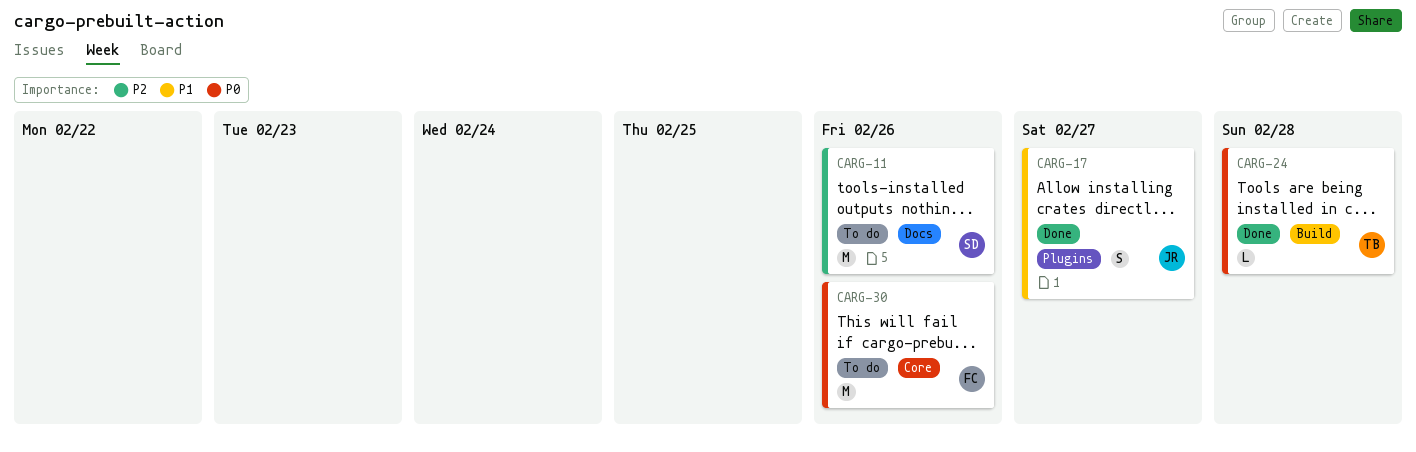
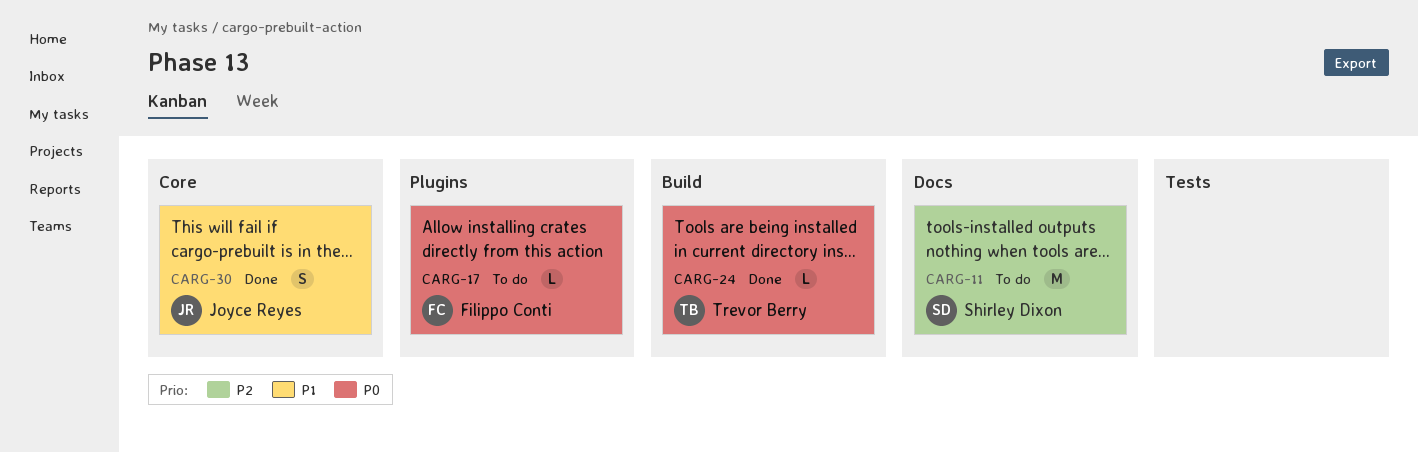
CARG-17, status: Done -> To do
CARG-17, owner: Joyce Reyes -> Filippo Conti
CARG-17, priority: P1 -> P0
CARG-17, estimate: S -> L
CARG-30, status: To do -> Done
CARG-30, owner: Filippo Conti -> Joyce Reyes
CARG-30, priority: P0 -> P1
CARG-30, estimate: M -> S

